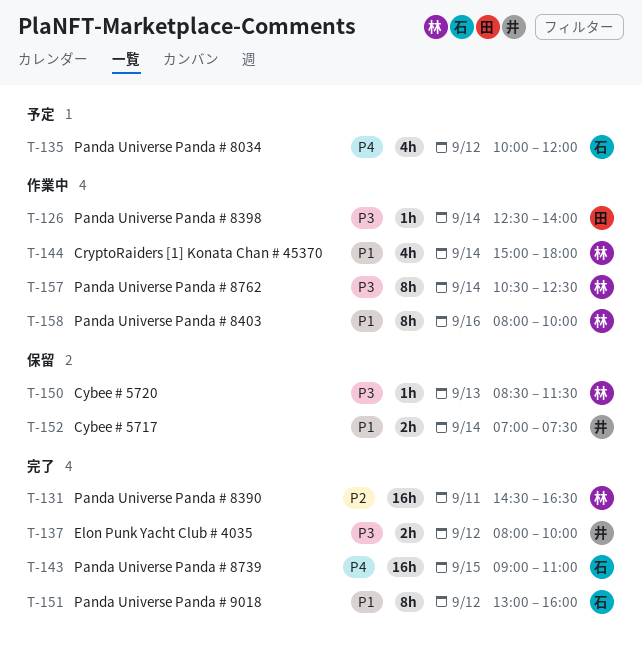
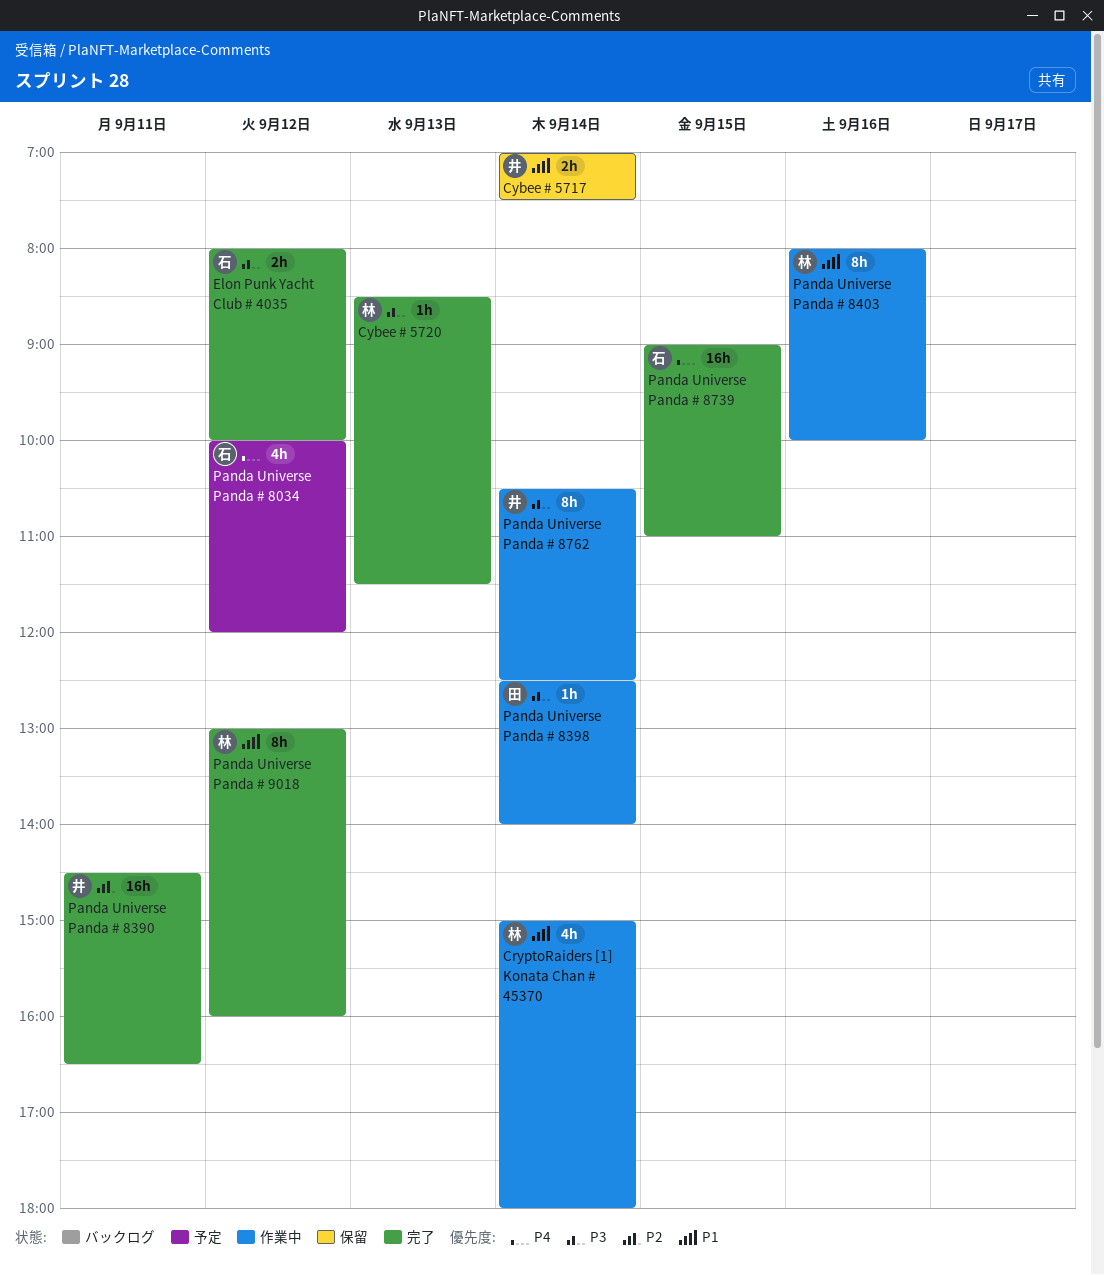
Cybee # 5720, status: 保留 -> 完了
Elon Punk Yacht Club # 4035, owner: 井 -> 石
Panda Universe Panda # 8390, owner: 林 -> 井
Panda Universe Panda # 8762, owner: 林 -> 井
Panda Universe Panda # 9018, owner: 石 -> 林

